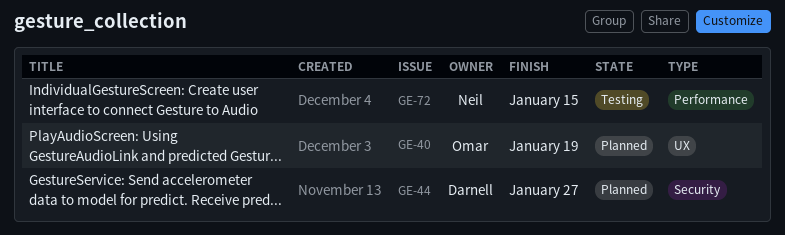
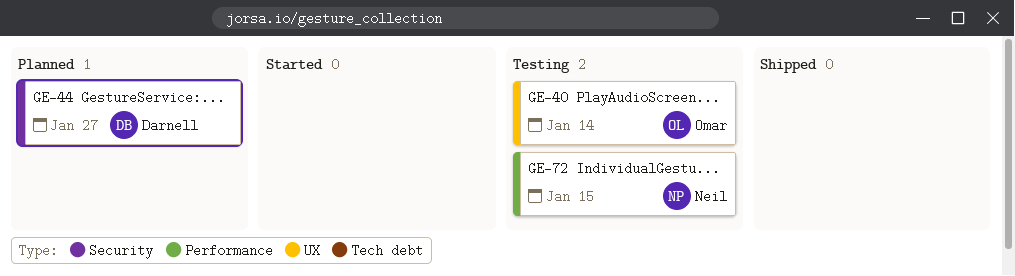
GE-40, status: Planned -> Testing
GE-40, due: Jan 19 -> Jan 14

